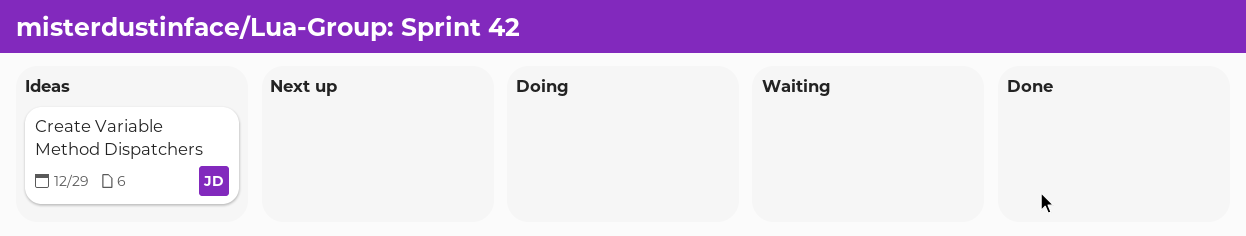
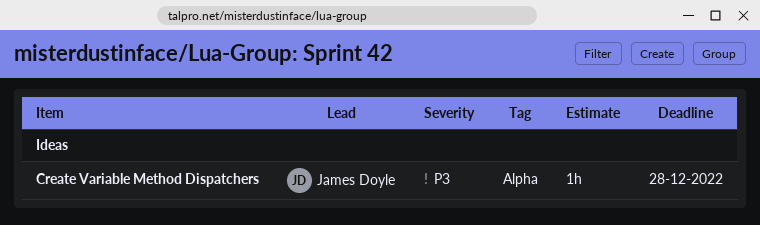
Create Variable Method Dispatchers, due: Dec 29 -> Dec 28

